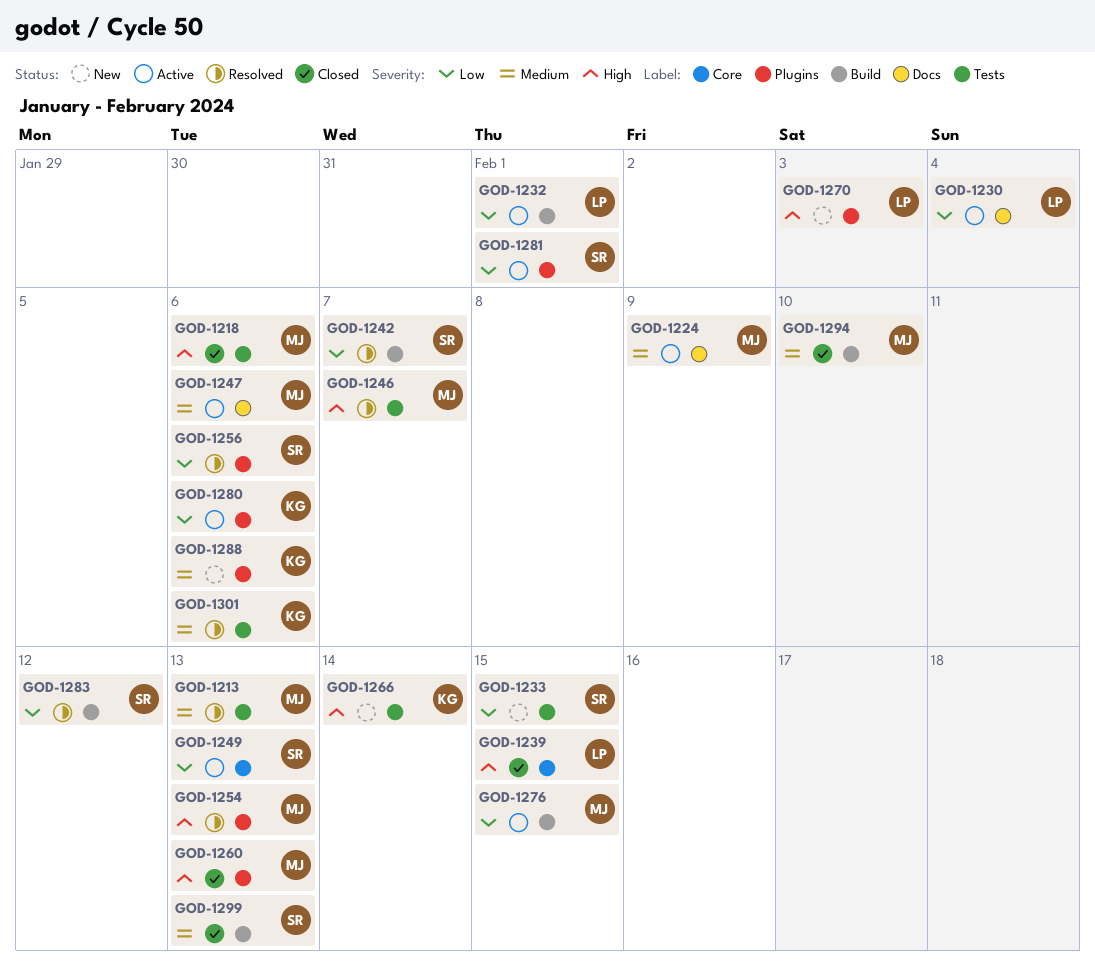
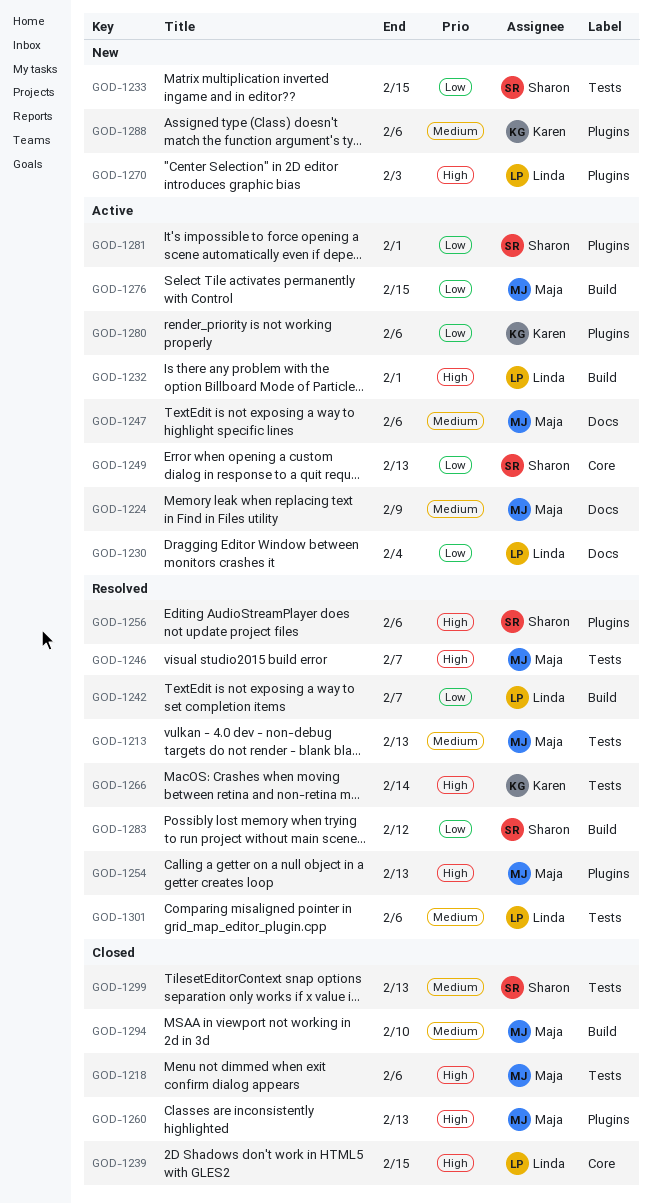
GOD-1232, priority: Low -> High
GOD-1242, owner: Sharon -> Linda
GOD-1256, priority: Low -> High
GOD-1266, status: New -> Resolved
GOD-1299, label: Build -> Tests
GOD-1301, owner: Karen -> Linda

